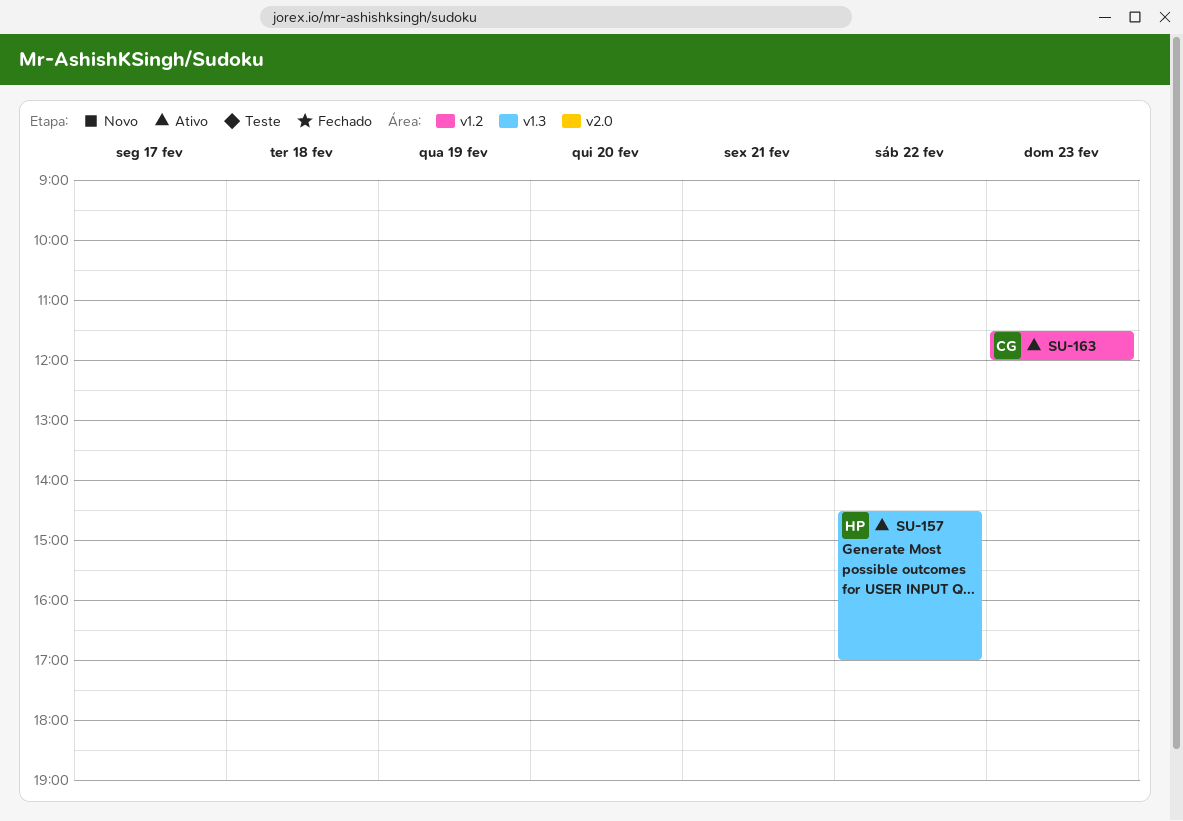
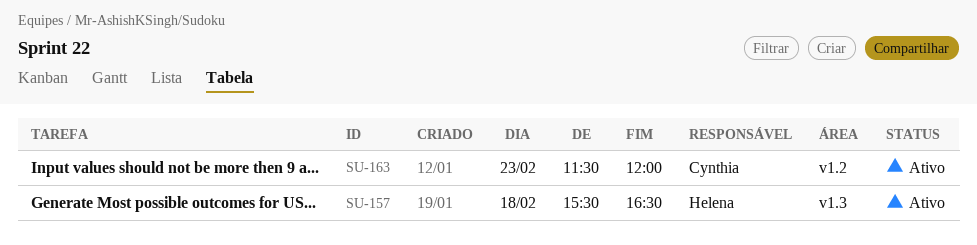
SU-157, day: Feb 22 -> Feb 18
SU-157, begins: 14:30 -> 15:30
SU-157, ends: 17:00 -> 16:30

